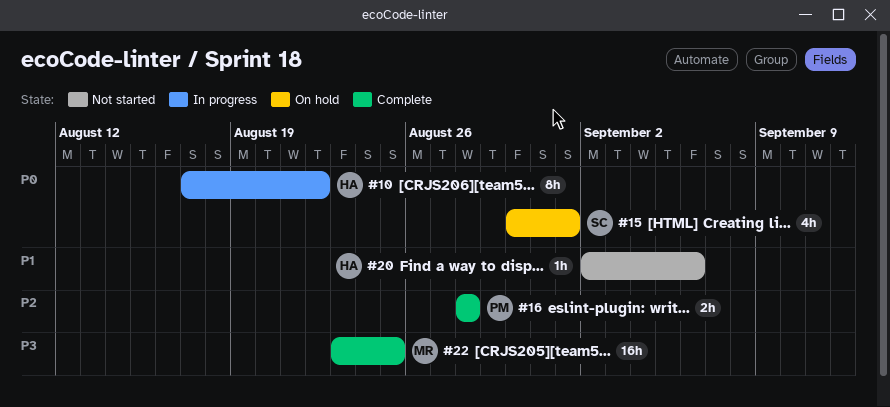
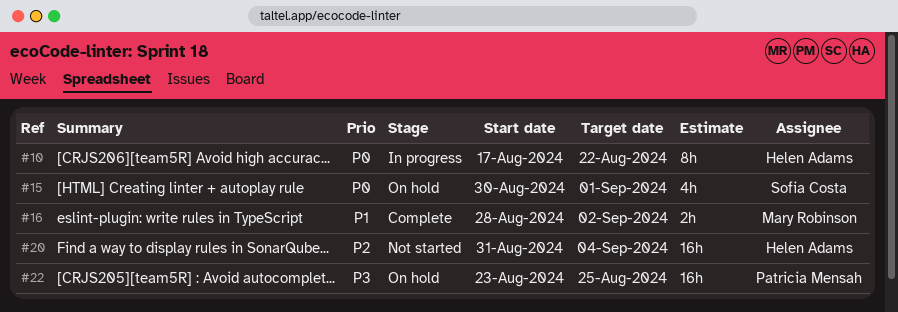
#16, owner: Patricia Mensah -> Mary Robinson
#16, priority: P2 -> P1
#16, due: Aug 28 -> Sep 2
#20, priority: P1 -> P2
#20, estimate: 1h -> 16h
#20, start: Sep 2 -> Aug 31
#20, due: Sep 6 -> Sep 4
#22, status: Complete -> On hold
#22, owner: Mary Robinson -> Patricia Mensah

